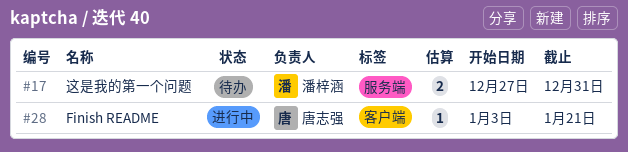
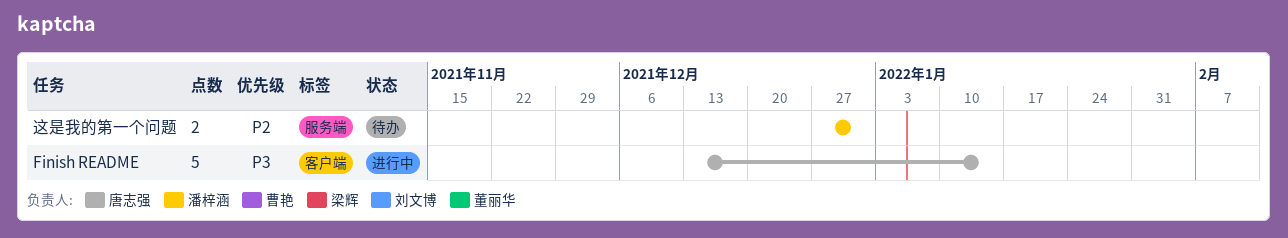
Finish README, estimate: 1 -> 5
Finish README, start: Jan 3 -> Dec 13
Finish README, due: Jan 21 -> Jan 14

